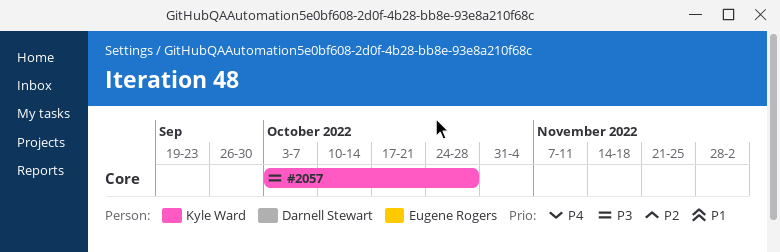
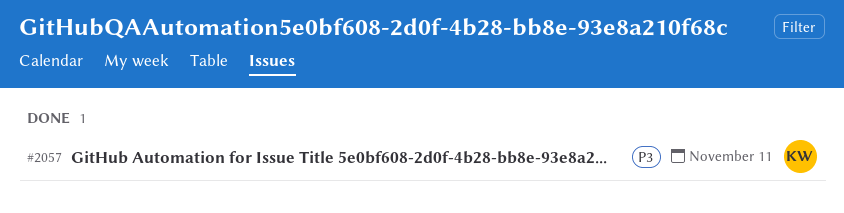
#2057, due: Oct 28 -> Nov 11

